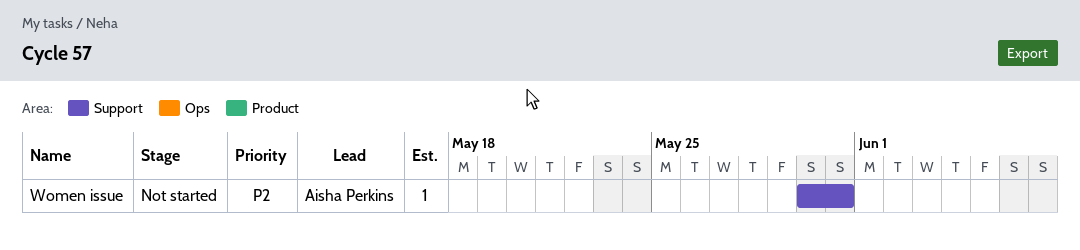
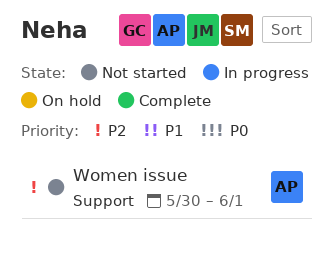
Women issue, due: May 31 -> Jun 1

